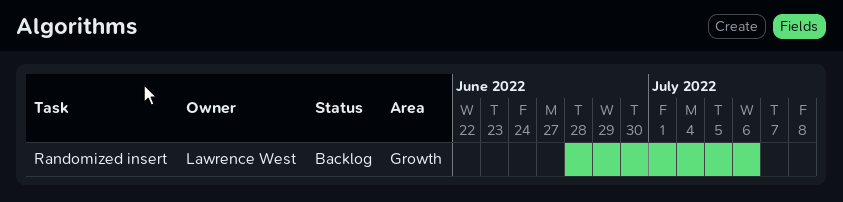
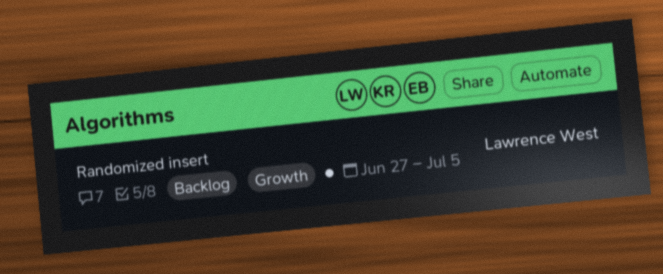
Randomized insert, start: Jun 28 -> Jun 27
Randomized insert, due: Jul 6 -> Jul 5

